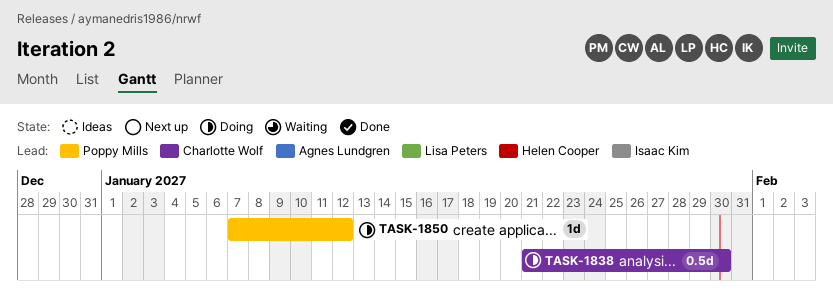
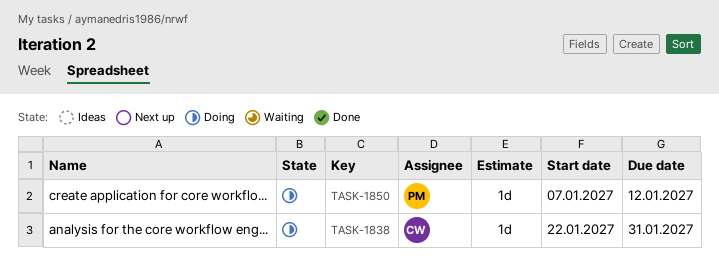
TASK-1838, estimate: 0.5d -> 1d
TASK-1838, start: Jan 21 -> Jan 22
TASK-1838, due: Jan 30 -> Jan 31

